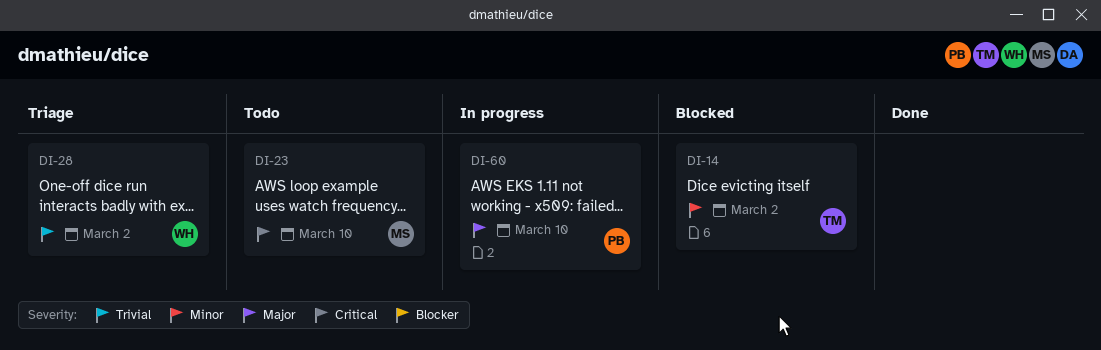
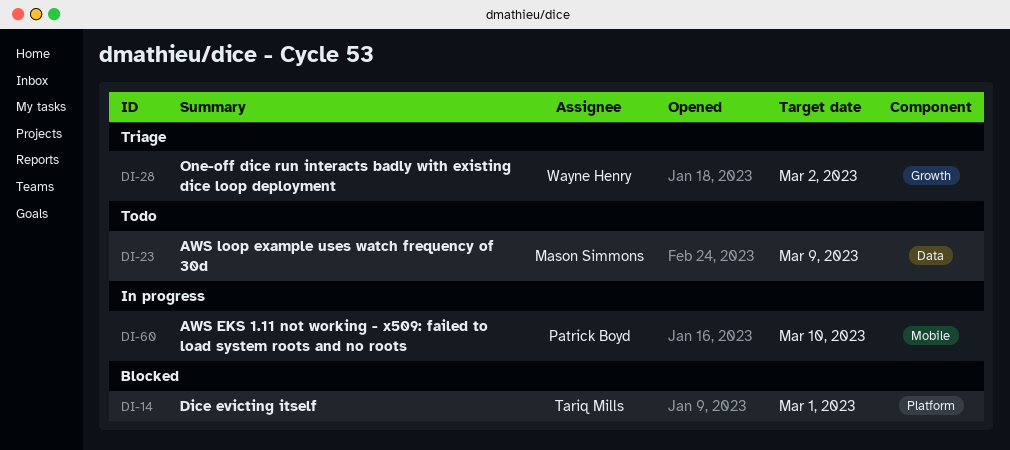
DI-14, due: Mar 2 -> Mar 1
DI-23, due: Mar 10 -> Mar 9

